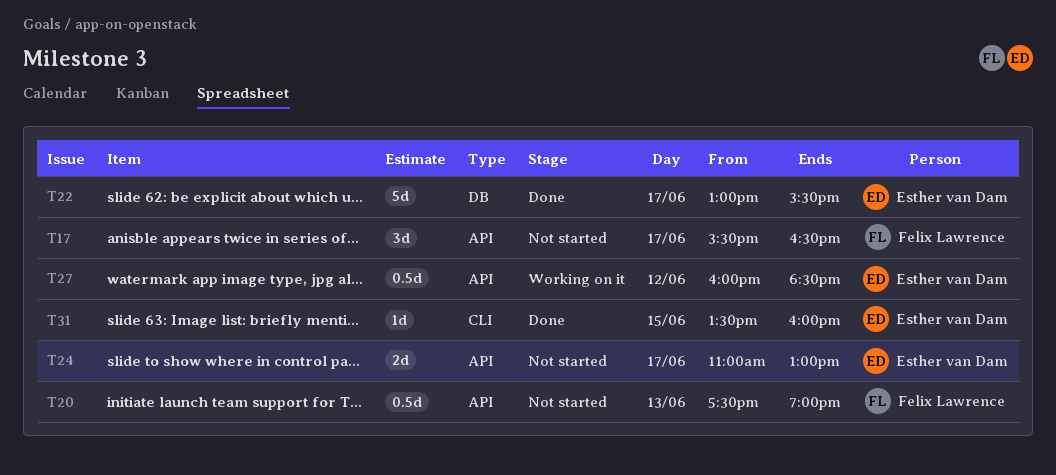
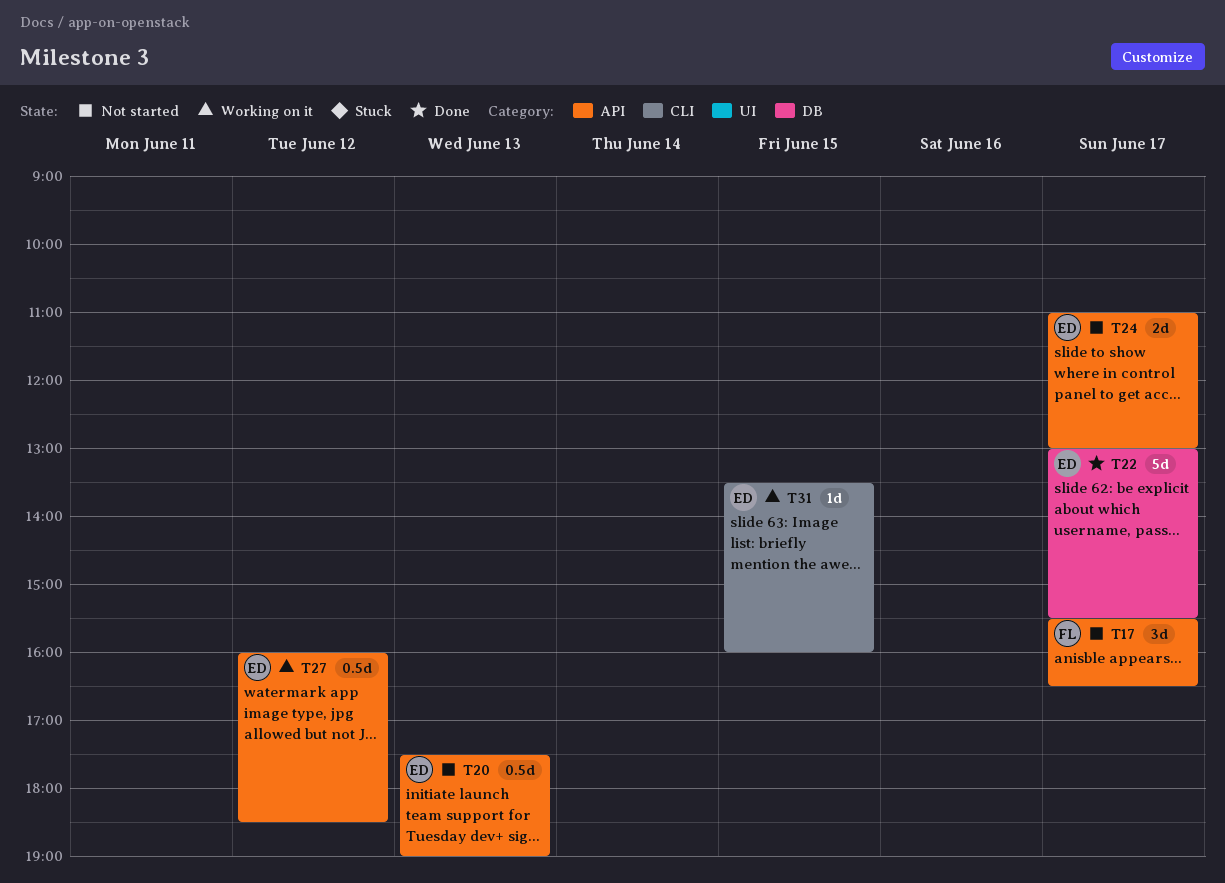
T20, owner: Felix Lawrence -> Esther van Dam
T31, status: Done -> Working on it

